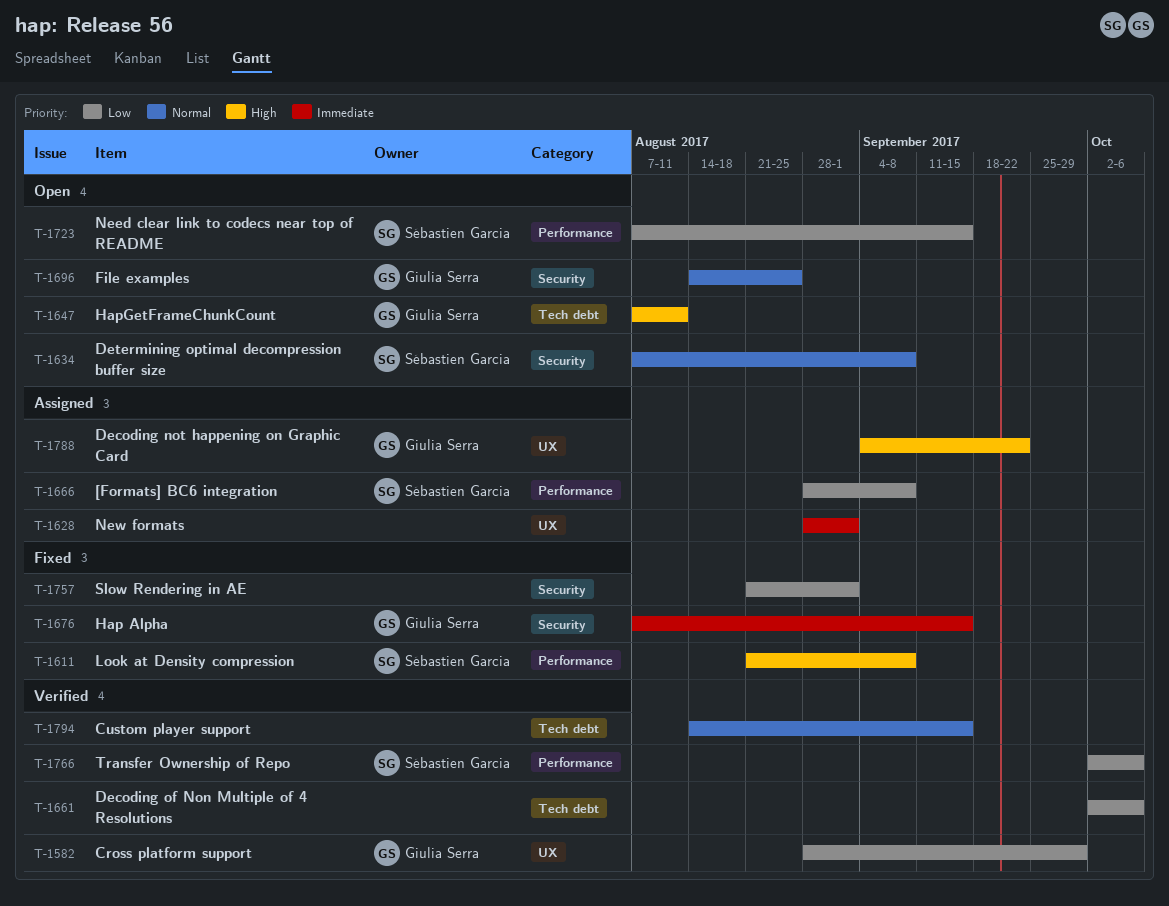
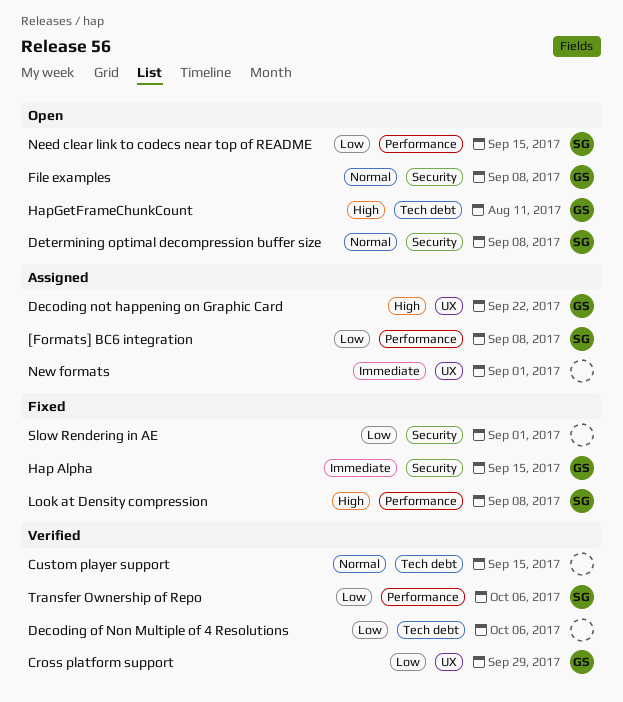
File examples, due: Aug 25 -> Sep 8

